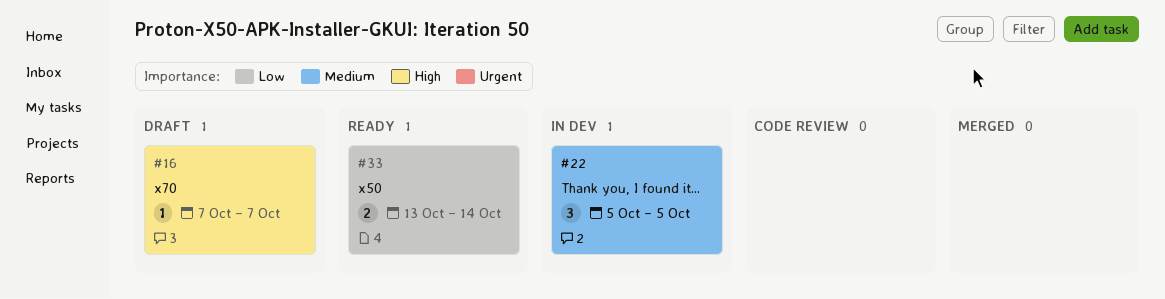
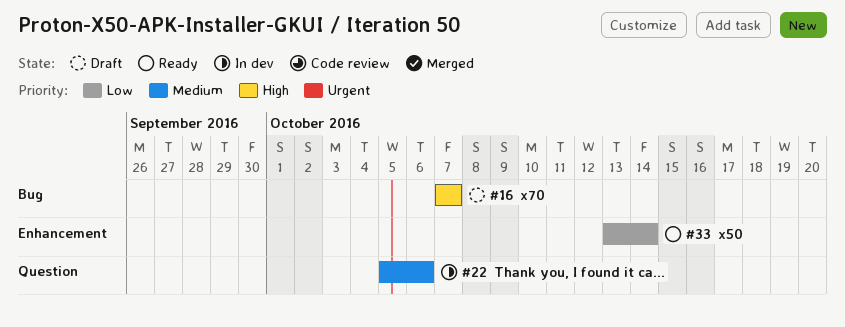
#22, due: Oct 5 -> Oct 6

